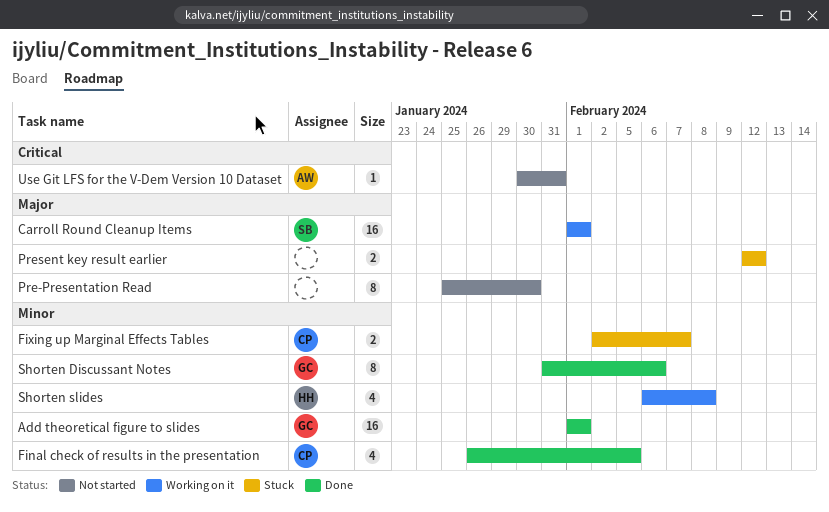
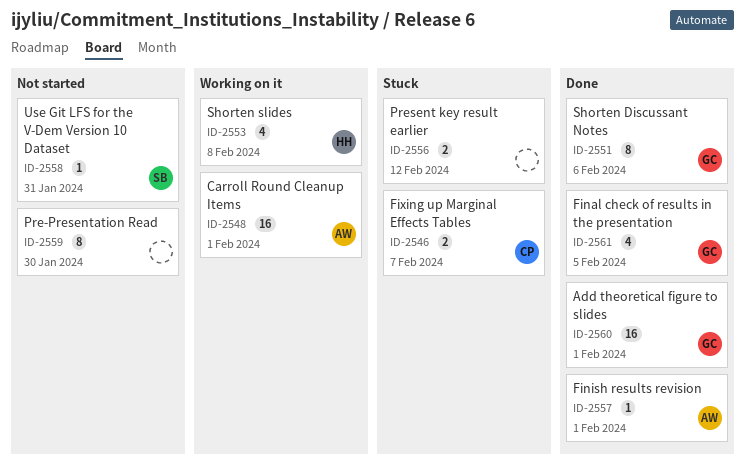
Carroll Round Cleanup Items, owner: SB -> AW
Final check of results in the presentation, owner: CP -> GC
Finish results revision: none -> present
Use Git LFS for the V-Dem Version 10 Dataset, owner: AW -> SB

